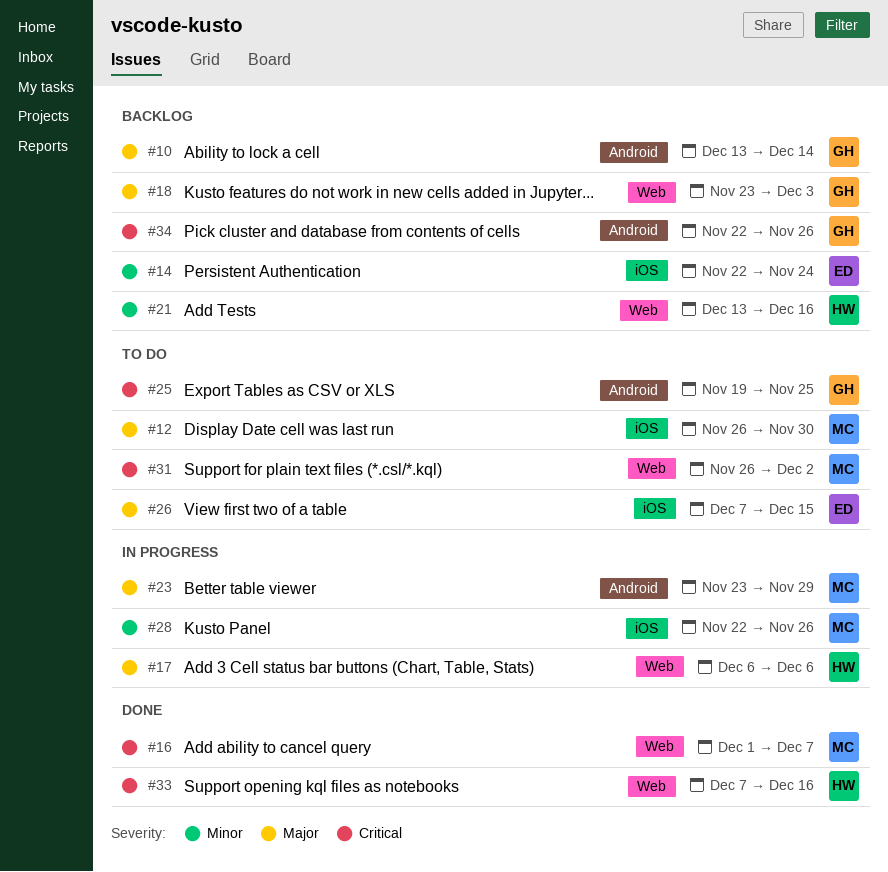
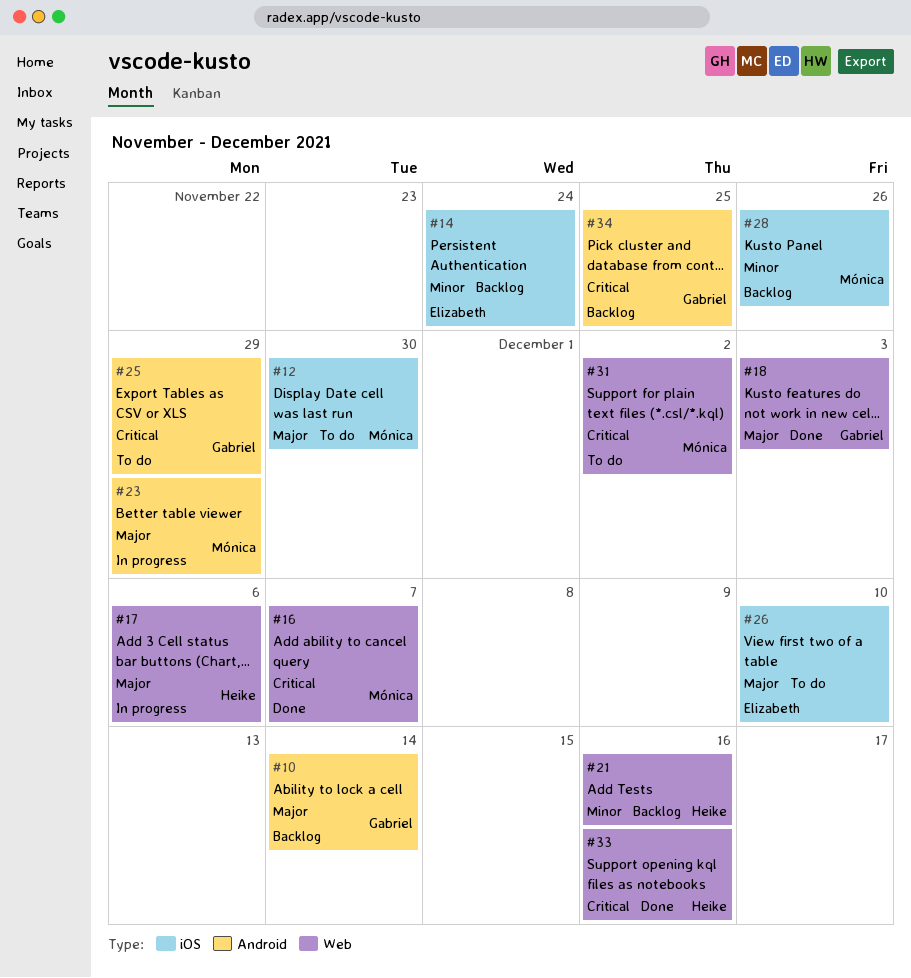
#18, status: Backlog -> Done
#25, due: Nov 25 -> Nov 29
#26, due: Dec 15 -> Dec 10
#28, status: In progress -> Backlog
#34, due: Nov 26 -> Nov 25

